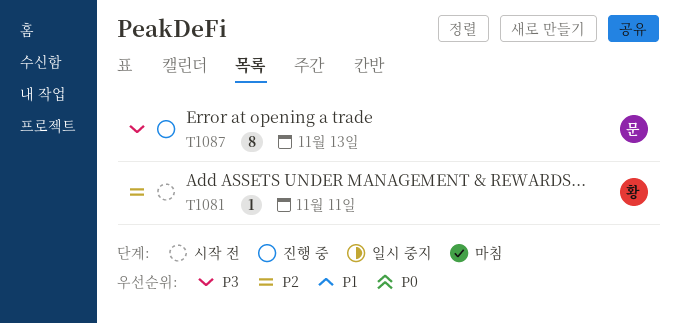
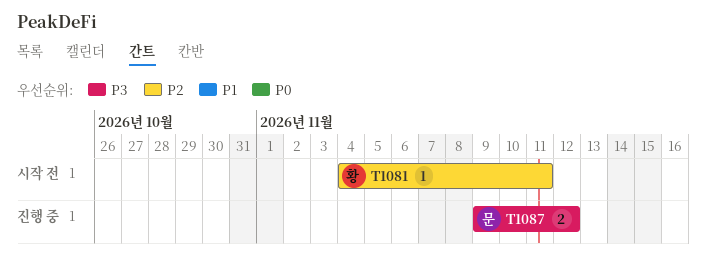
T1087, estimate: 8 -> 2
T1087, due: Nov 13 -> Nov 12

